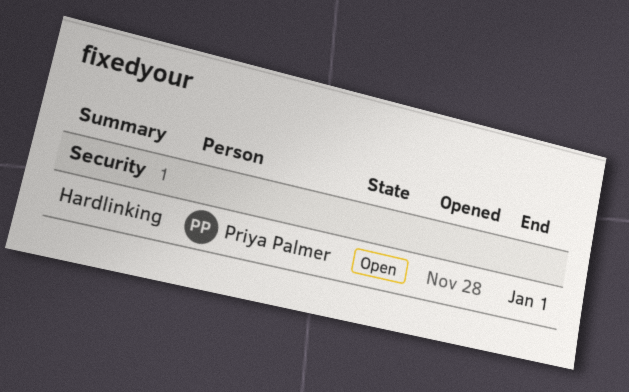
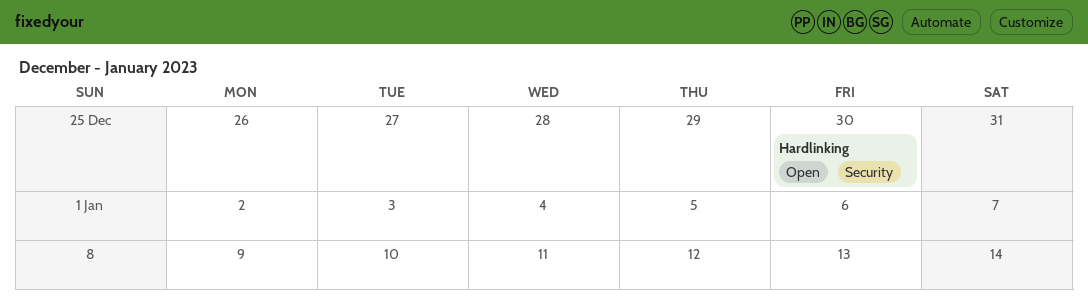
Hardlinking, due: Jan 1 -> Dec 30

